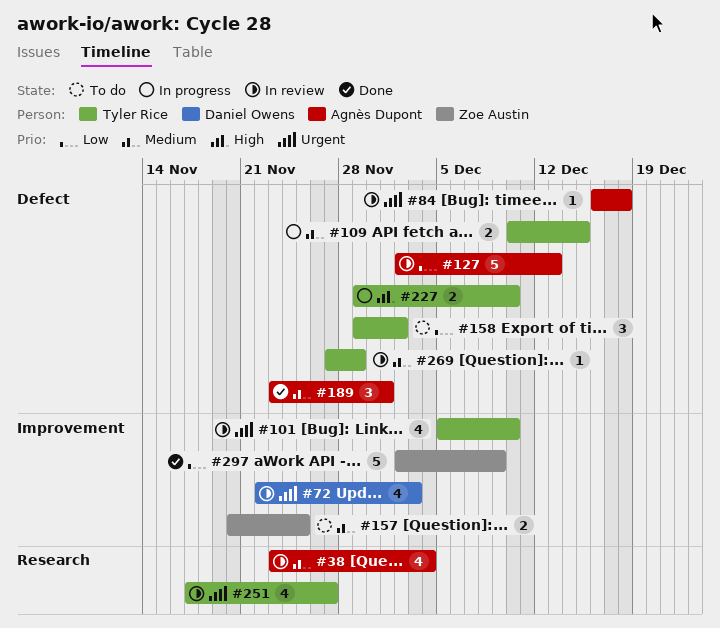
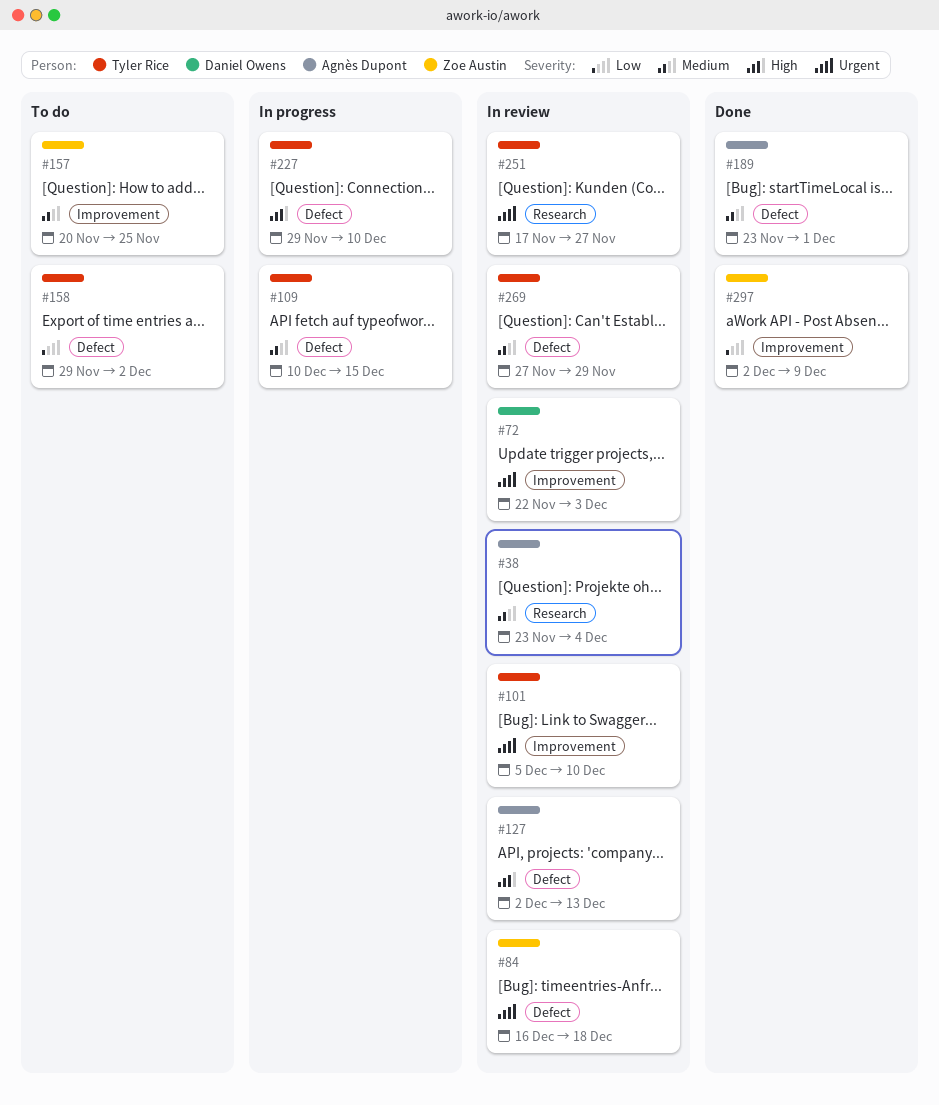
#84, owner: Agnès Dupont -> Zoe Austin
#127, priority: Low -> High

